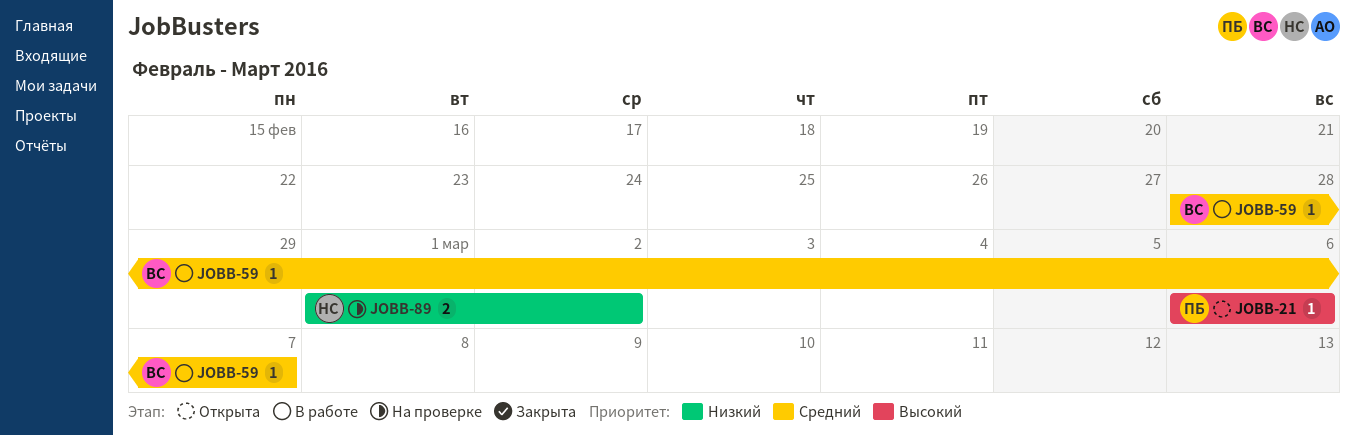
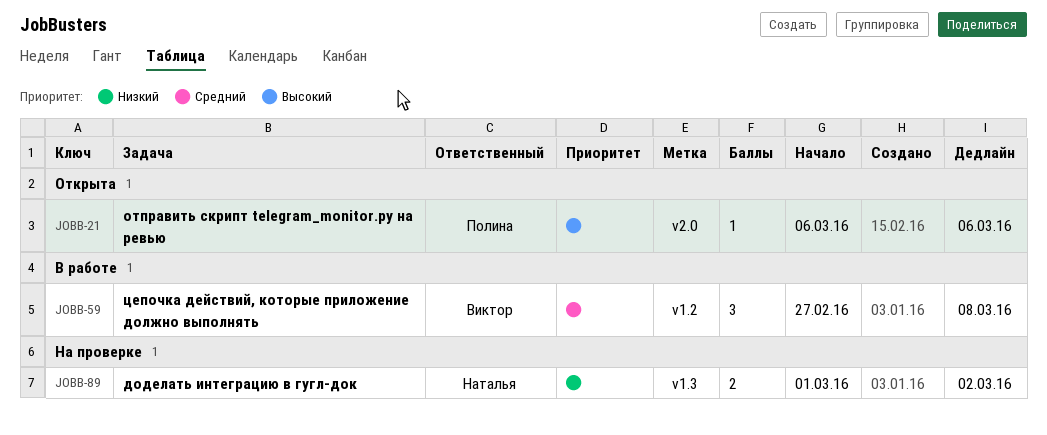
JOBB-59, estimate: 1 -> 3
JOBB-59, start: Feb 28 -> Feb 27
JOBB-59, due: Mar 7 -> Mar 8

